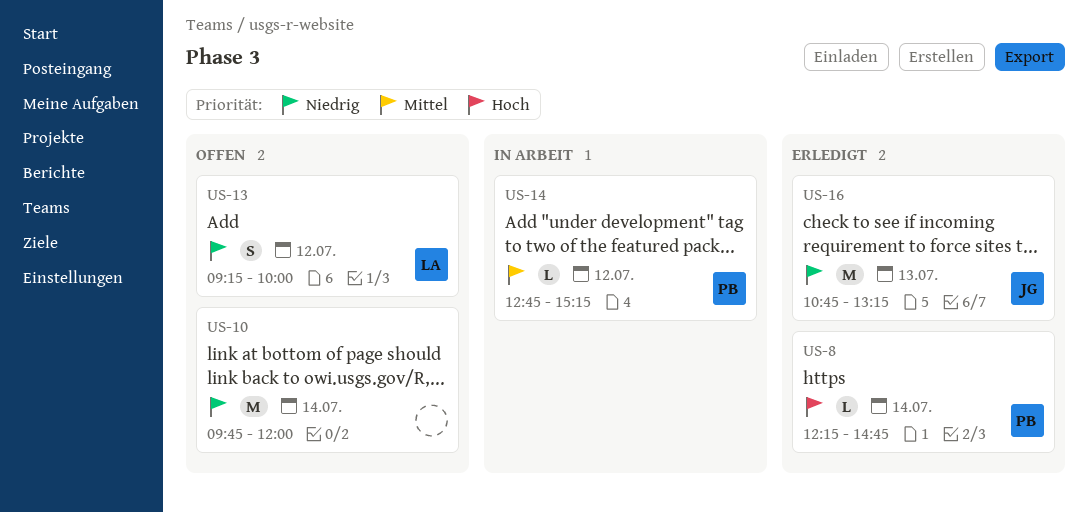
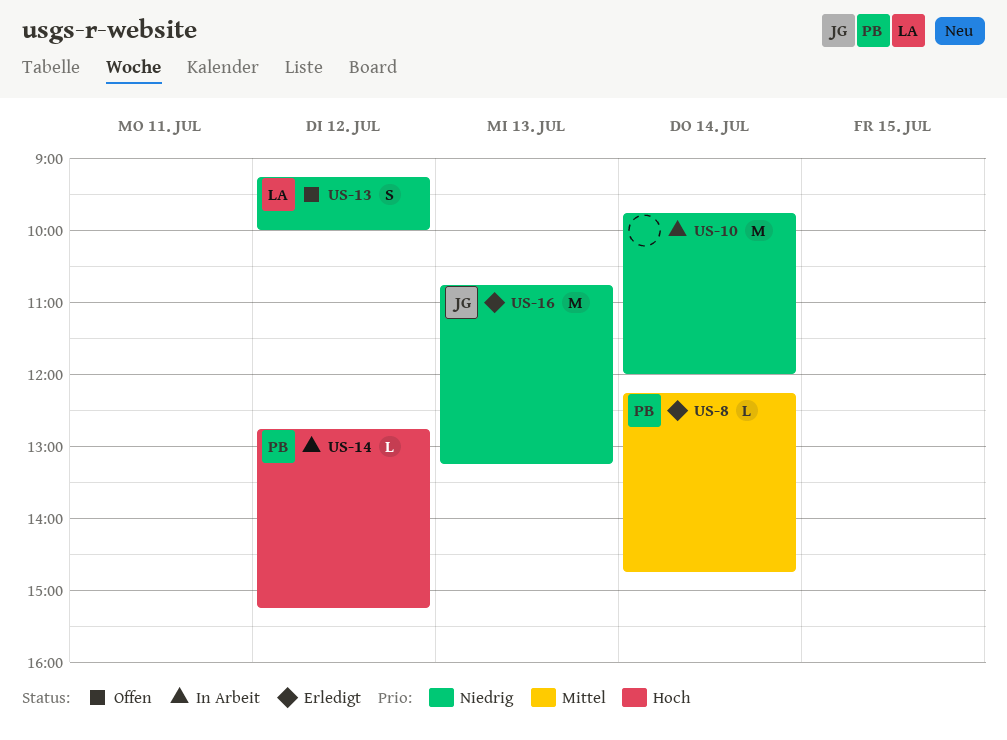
US-8, priority: Hoch -> Mittel
US-10, status: Offen -> In Arbeit
US-14, priority: Mittel -> Hoch

